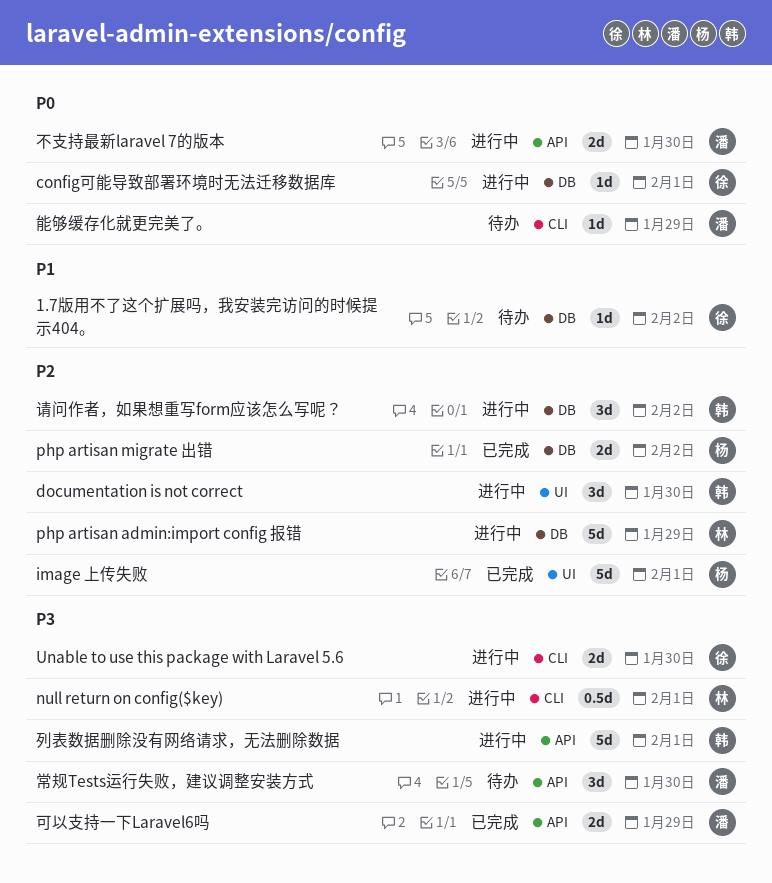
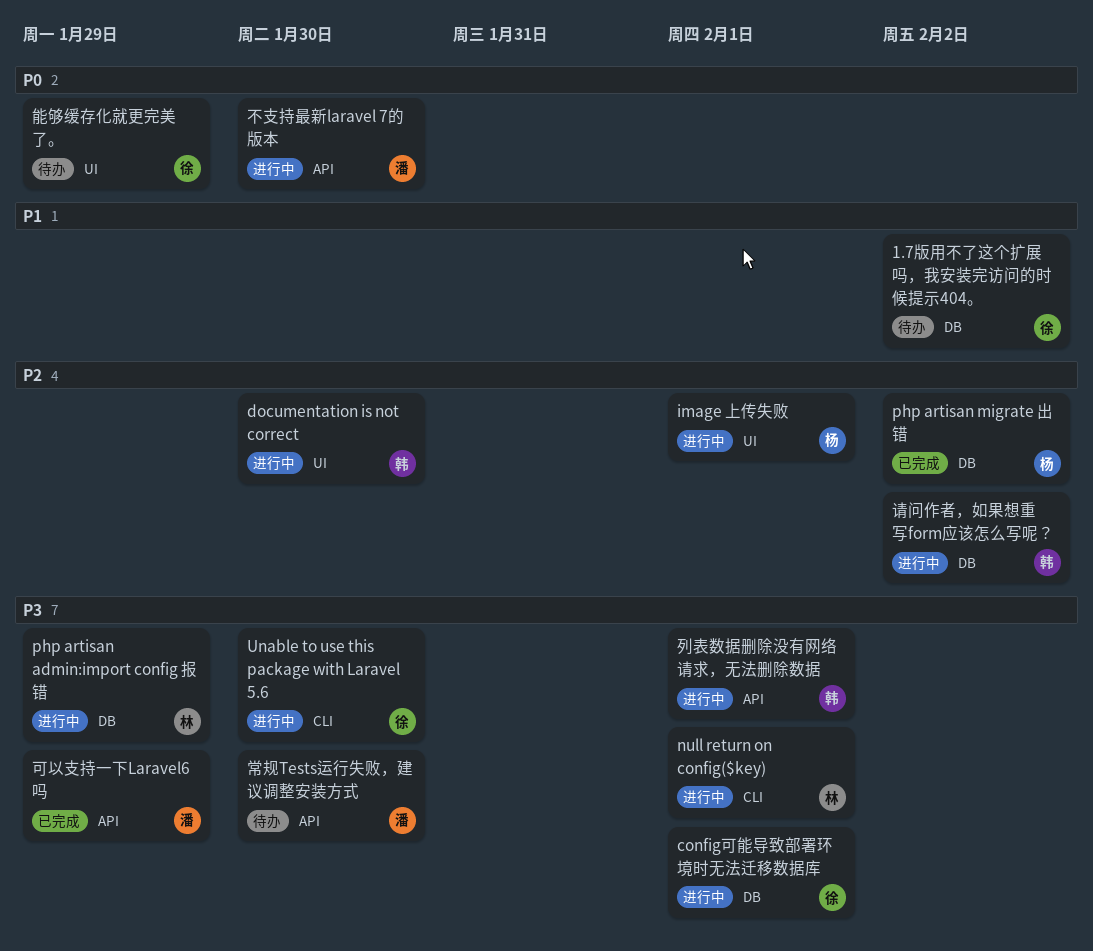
config可能导致部署环境时无法迁移数据库, priority: P0 -> P3
image 上传失败, status: 已完成 -> 进行中
php artisan admin:import config 报错, priority: P2 -> P3
能够缓存化就更完美了。, owner: 潘 -> 徐
能够缓存化就更完美了。, label: CLI -> UI

